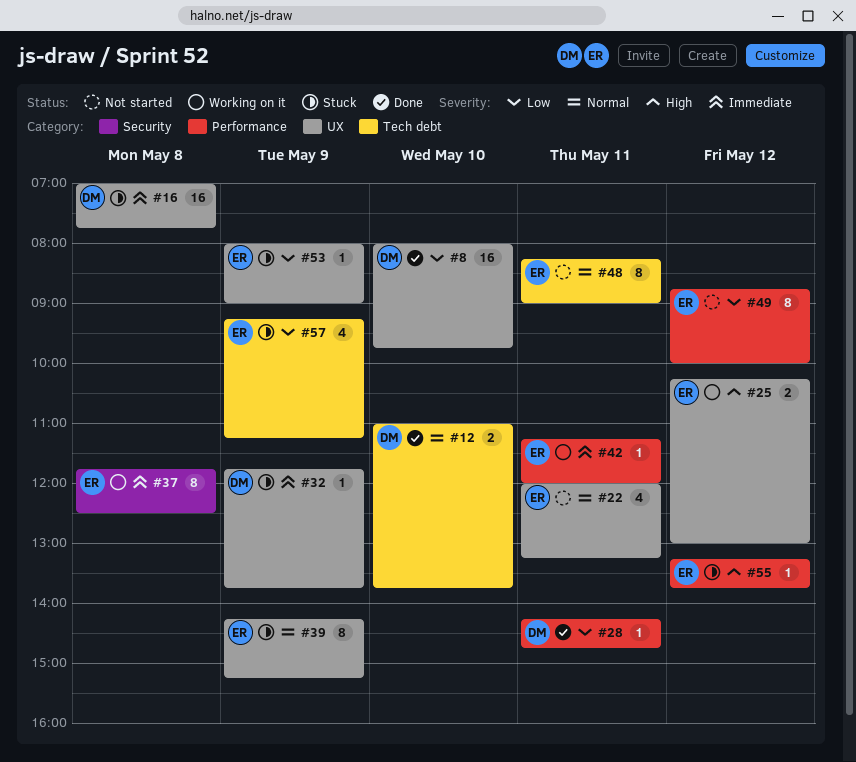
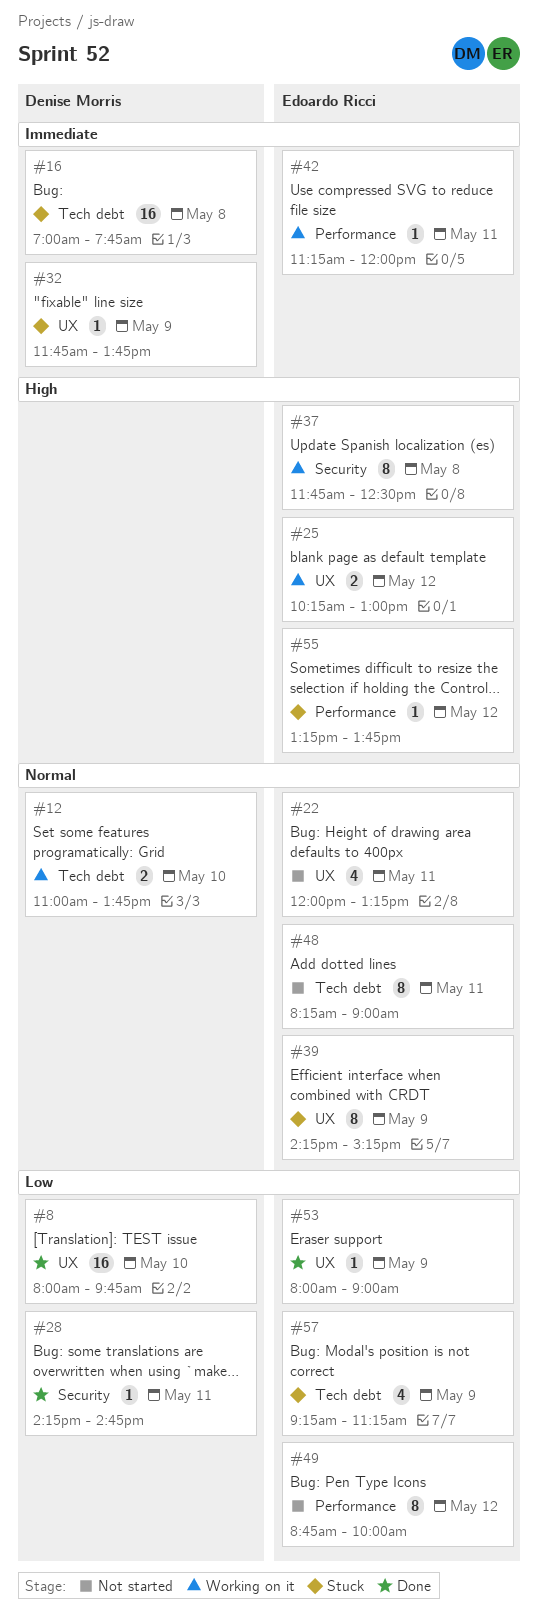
#12, status: Done -> Working on it
#16, label: UX -> Tech debt
#28, label: Performance -> Security
#37, priority: Immediate -> High
#53, status: Stuck -> Done

